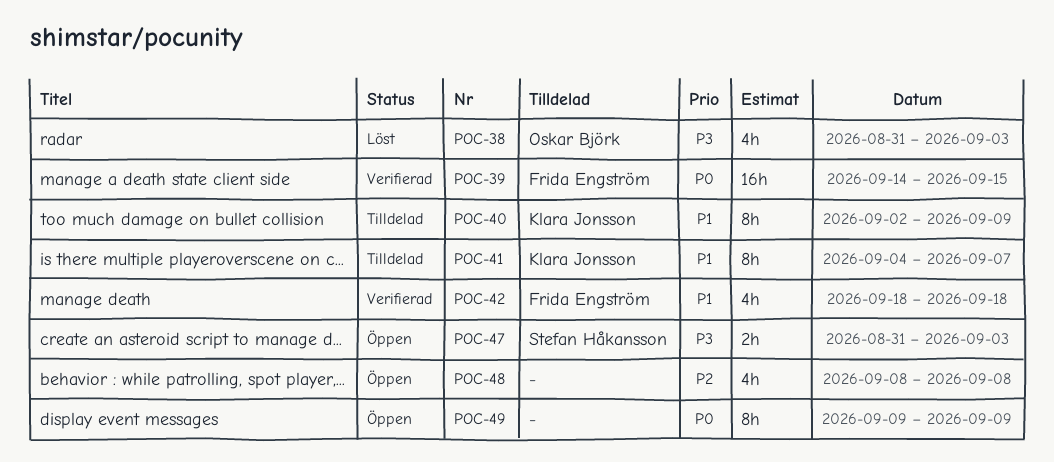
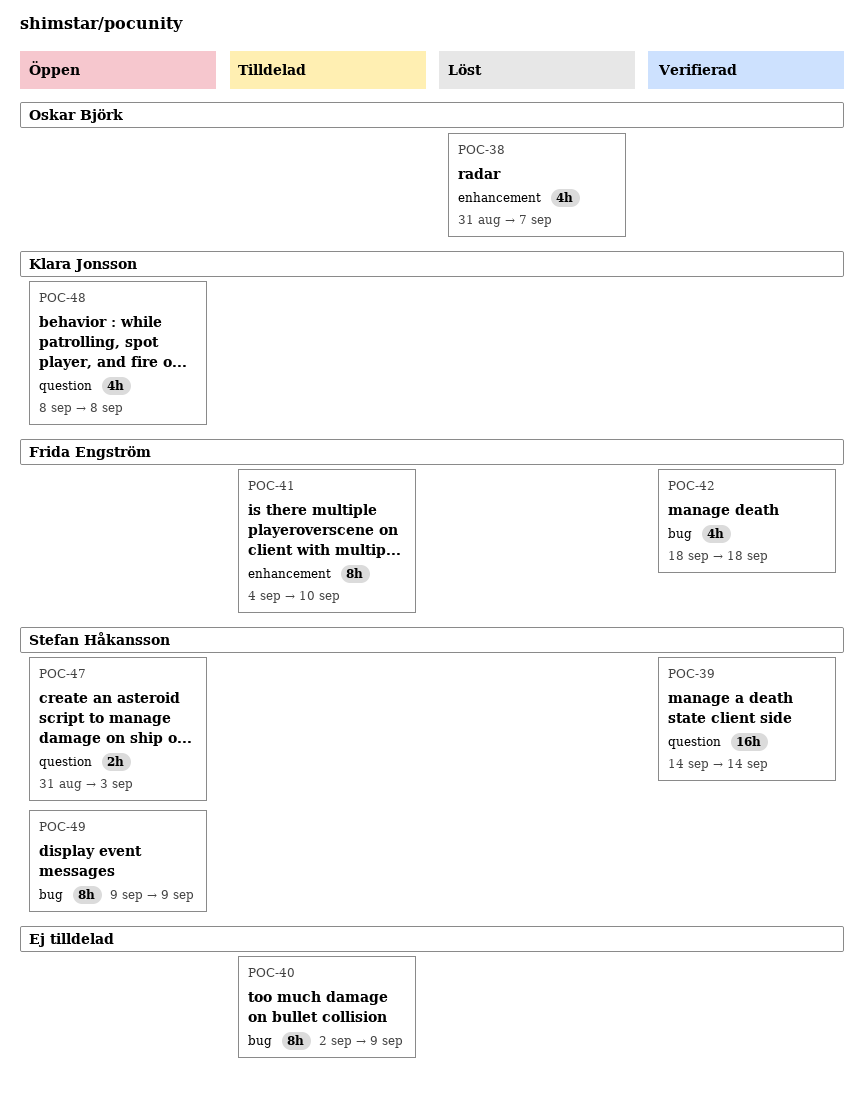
POC-38, due: Sep 3 -> Sep 7
POC-39, owner: Frida Engström -> Stefan Håkansson
POC-39, due: Sep 15 -> Sep 14
POC-40, owner: Klara Jonsson -> none
POC-41, owner: Klara Jonsson -> Frida Engström
POC-41, due: Sep 7 -> Sep 10
POC-48, owner: none -> Klara Jonsson
POC-49, owner: none -> Stefan Håkansson

